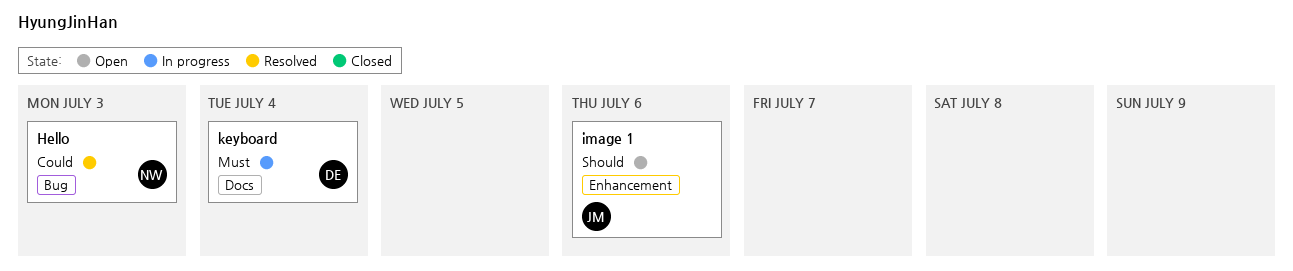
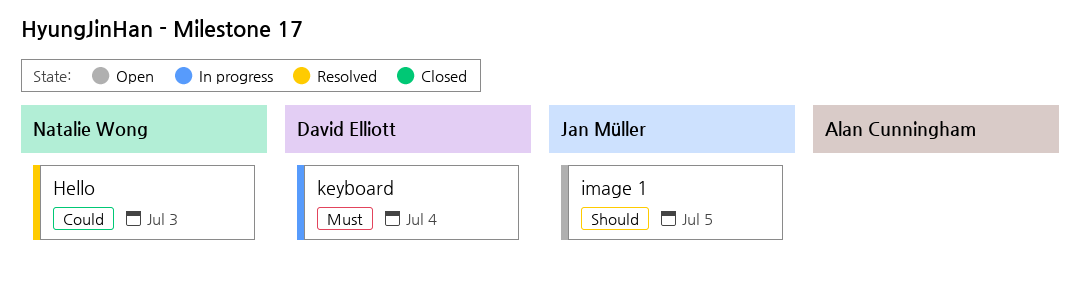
image 1, due: Jul 6 -> Jul 5

